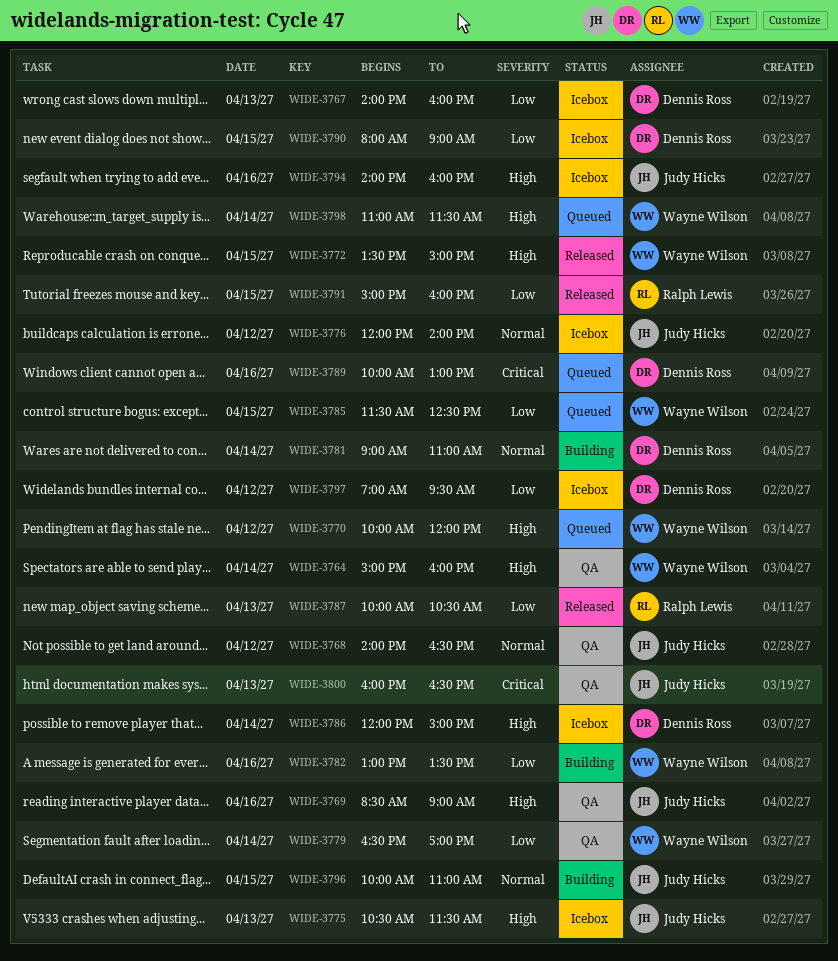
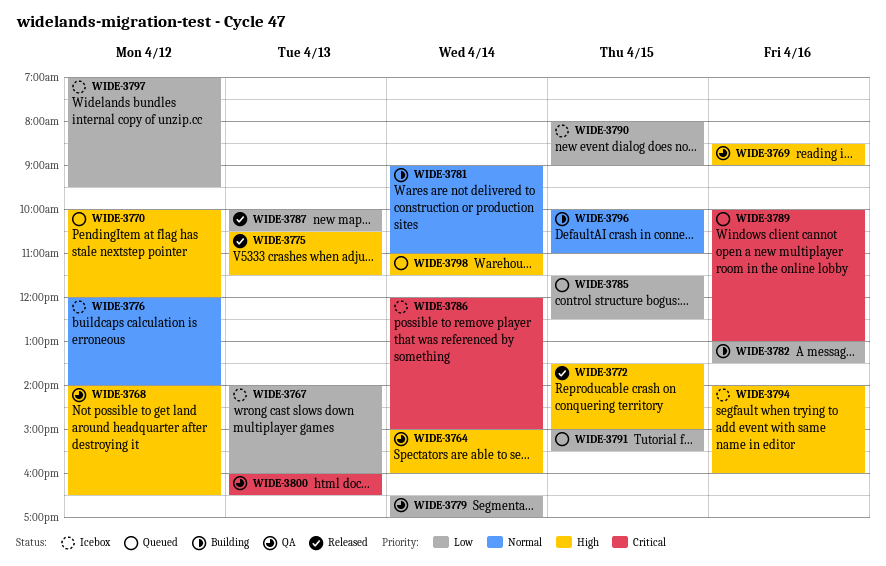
WIDE-3768, priority: Normal -> High
WIDE-3775, status: Icebox -> Released
WIDE-3786, priority: High -> Critical
WIDE-3791, status: Released -> Queued
WIDE-3791, ends: 16:00 -> 15:30

